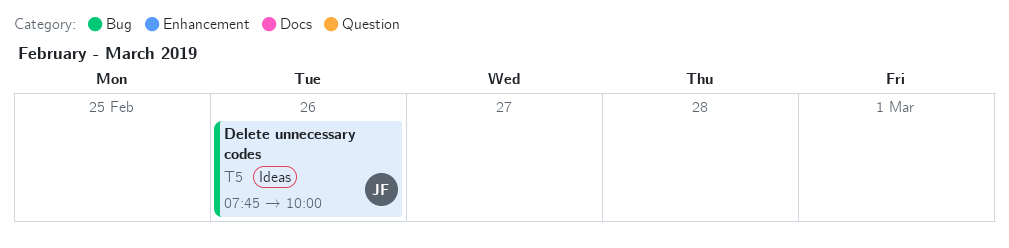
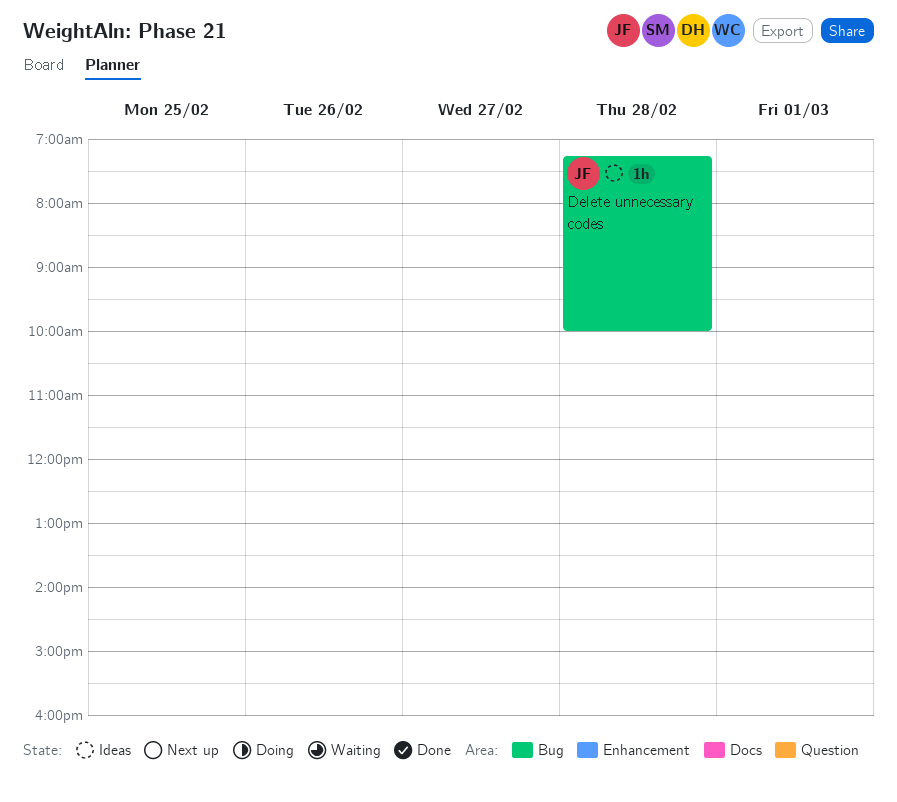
Delete unnecessary codes, day: Feb 26 -> Feb 28
Delete unnecessary codes, begins: 07:45 -> 07:15

